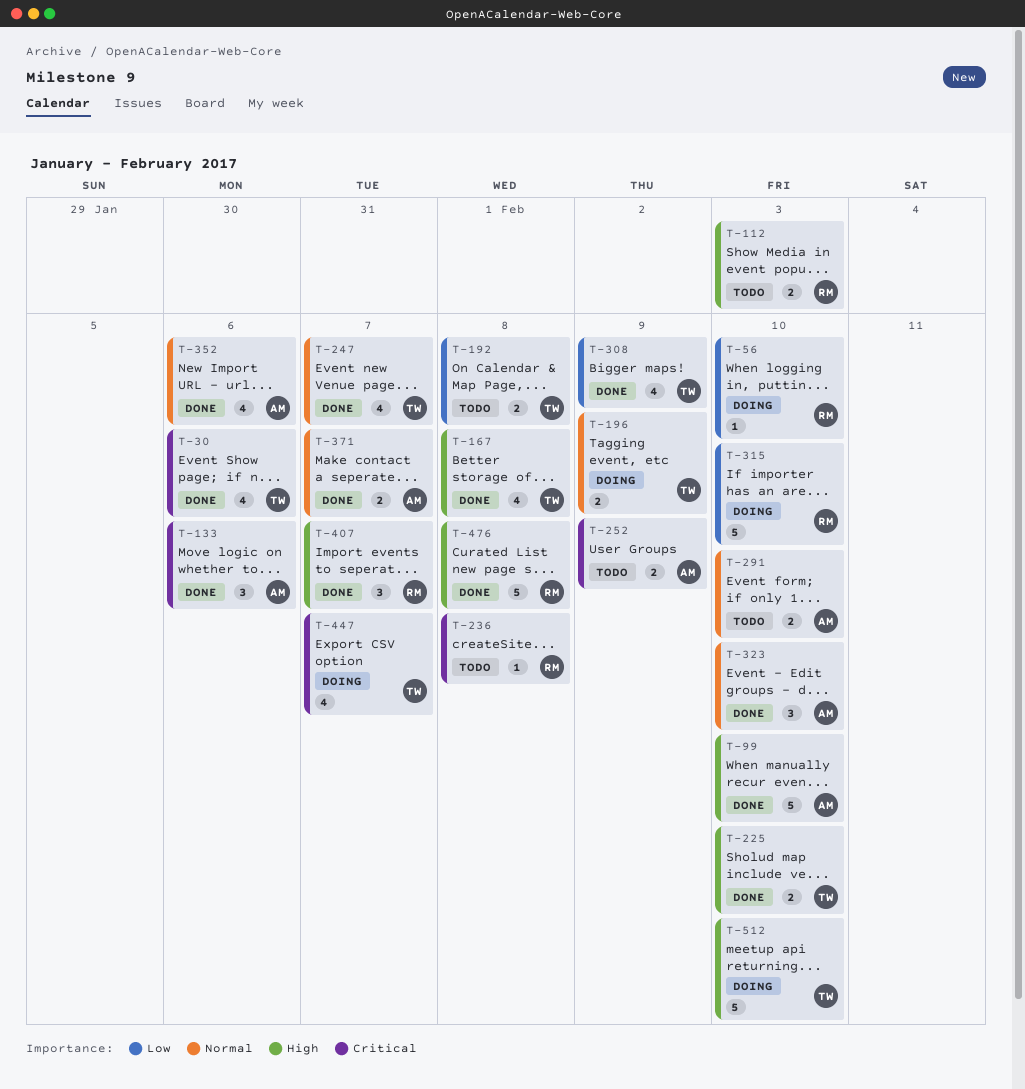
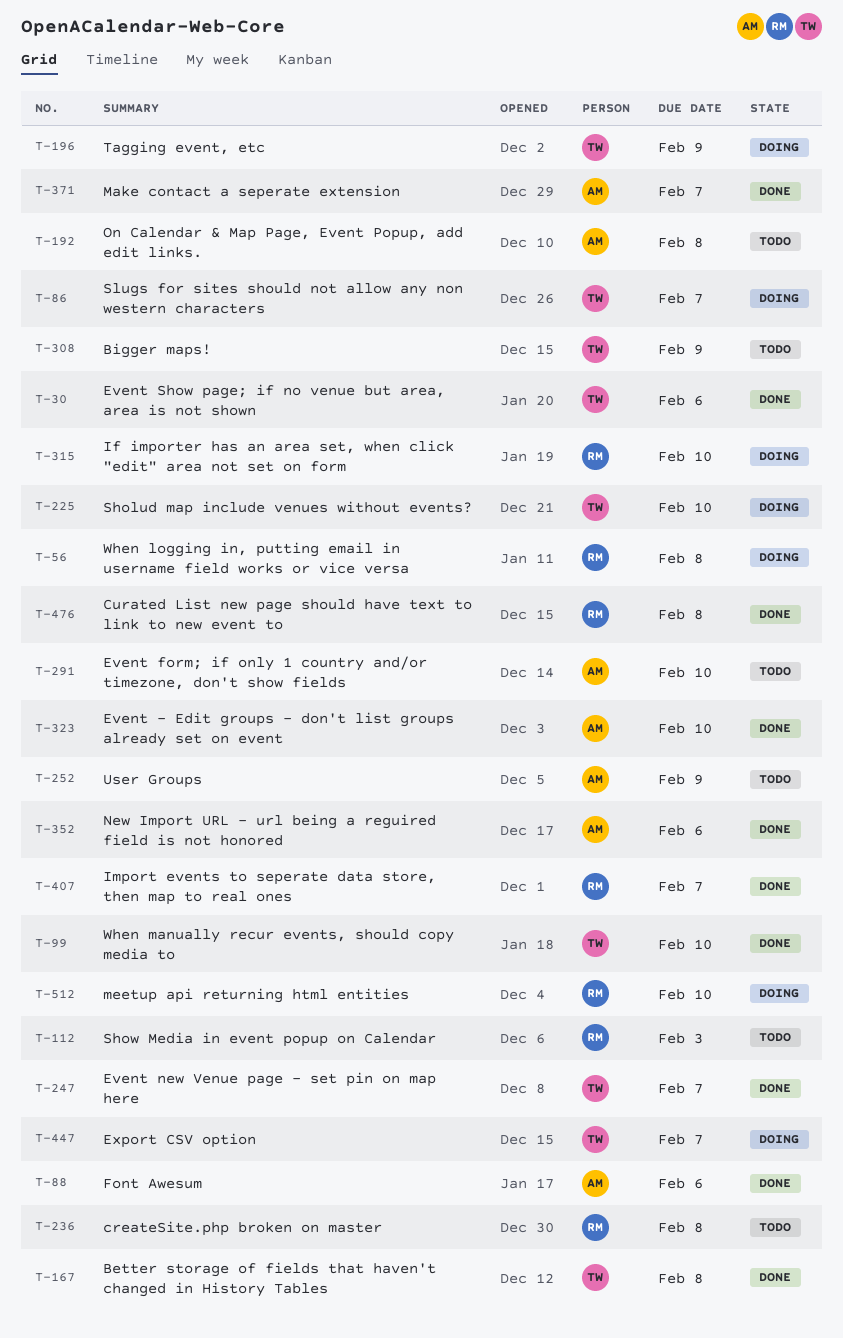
T-56, due: Feb 10 -> Feb 8
T-86: none -> present
T-88: none -> present
T-99, owner: AM -> TW
T-133: present -> none
T-192, owner: TW -> AM
T-225, status: Done -> Doing
T-308, status: Done -> Todo
T-512, owner: TW -> RM

